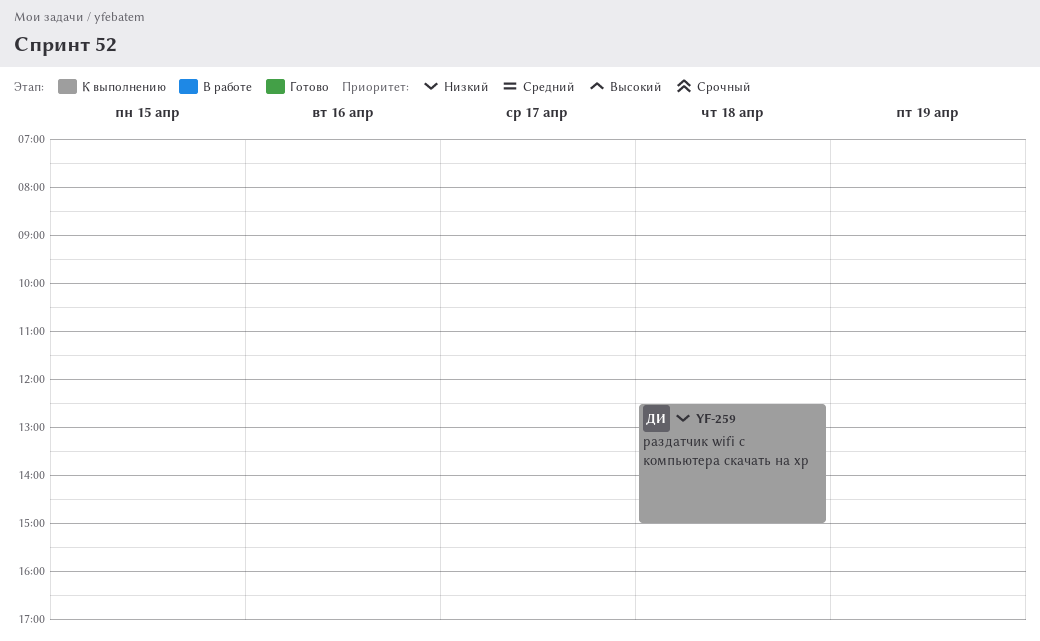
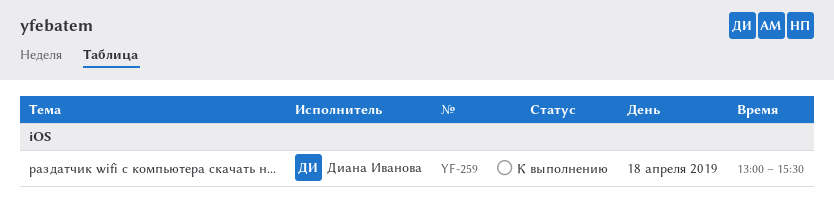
YF-259, begins: 12:30 -> 13:00
YF-259, ends: 15:00 -> 15:30

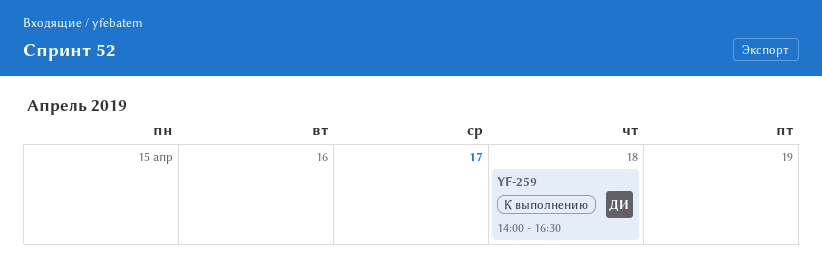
YF-259, begins: 13:00 -> 14:00
YF-259, ends: 15:30 -> 16:30

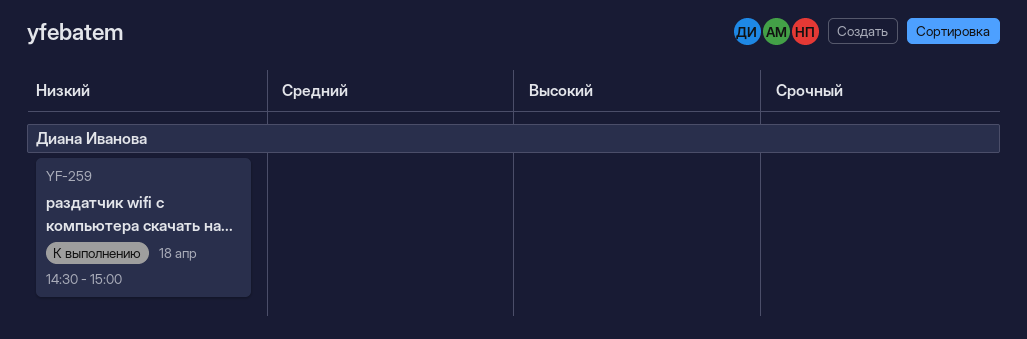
YF-259, begins: 14:00 -> 14:30
YF-259, ends: 16:30 -> 15:00

